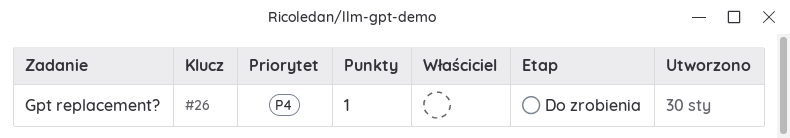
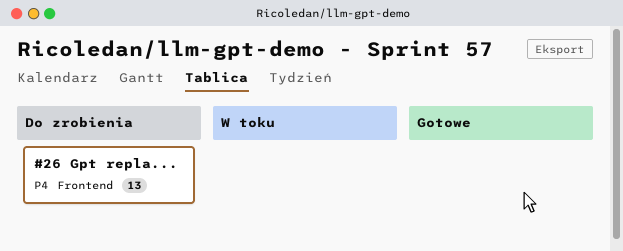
#26, estimate: 1 -> 13

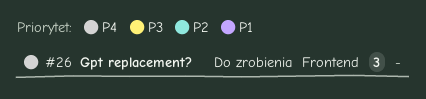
#26, estimate: 13 -> 3

